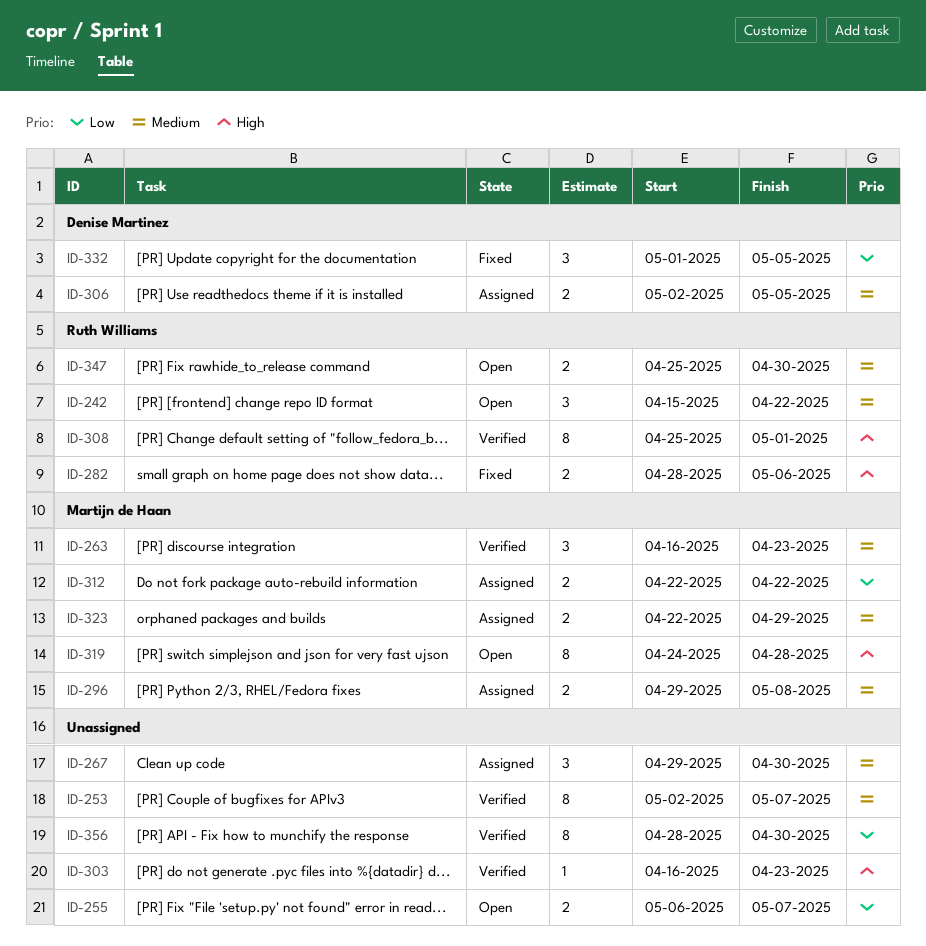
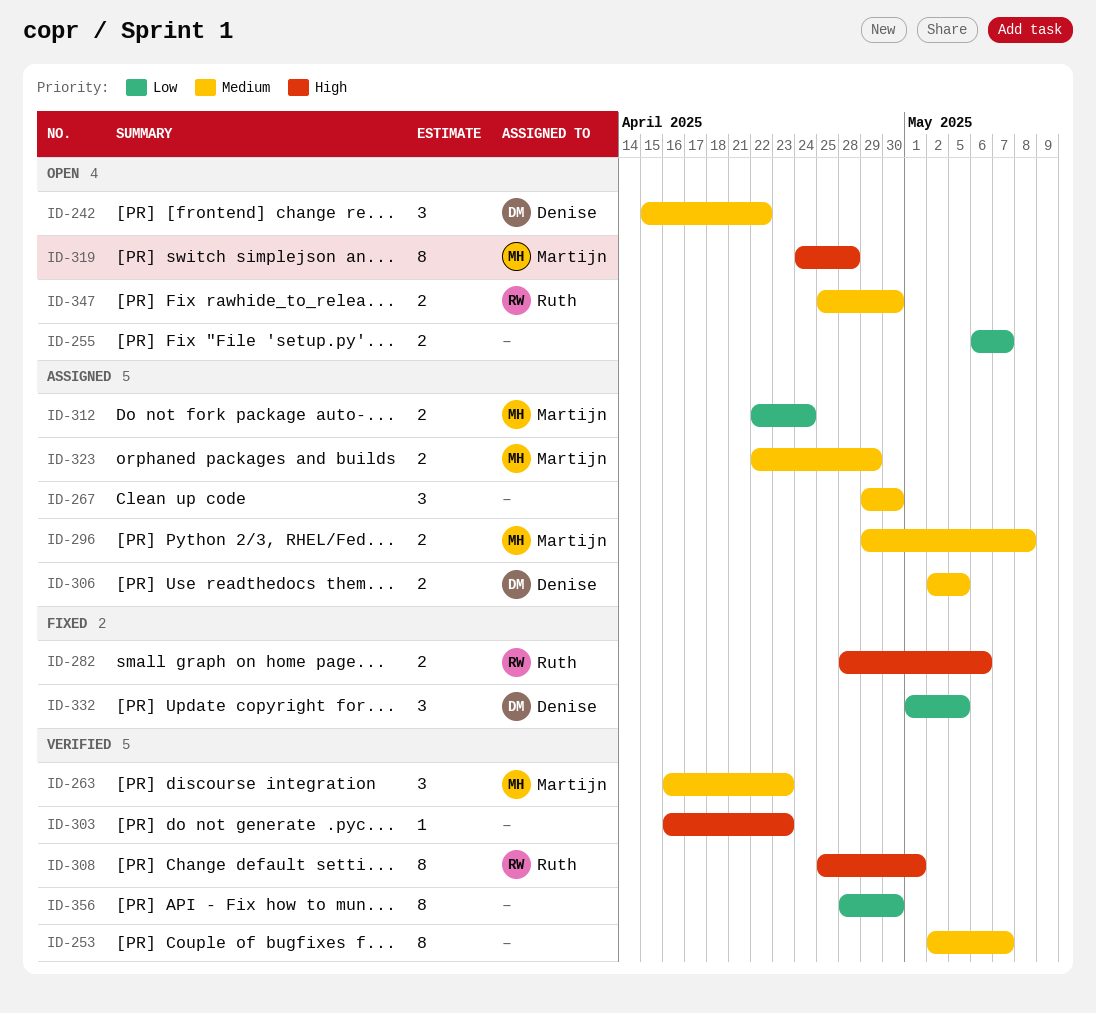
ID-242, owner: Ruth Williams -> Denise Martinez
ID-312, due: Apr 22 -> Apr 24

